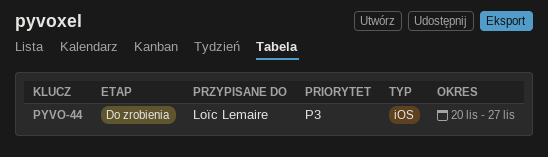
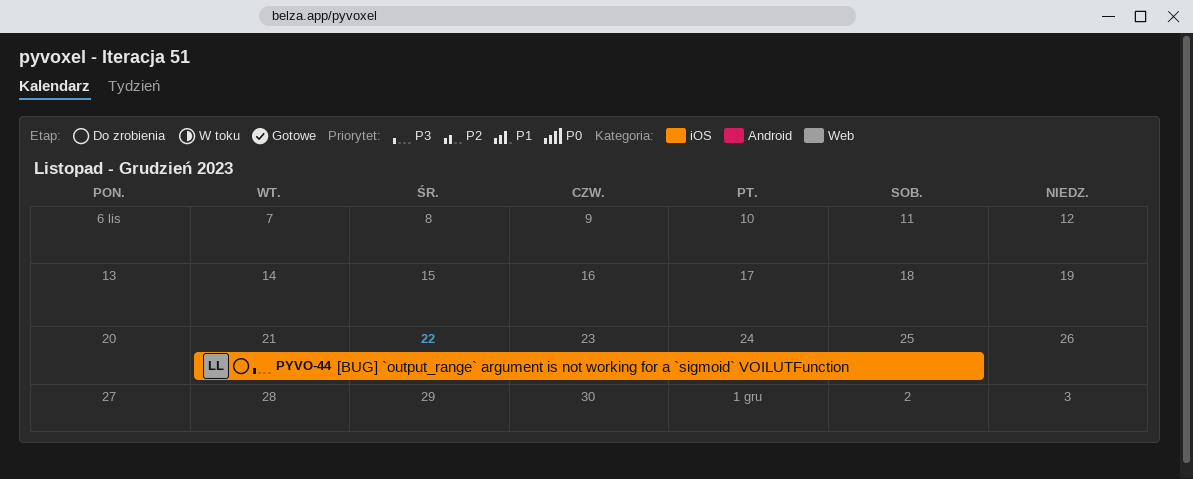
PYVO-44, start: Nov 20 -> Nov 21
PYVO-44, due: Nov 27 -> Nov 25

